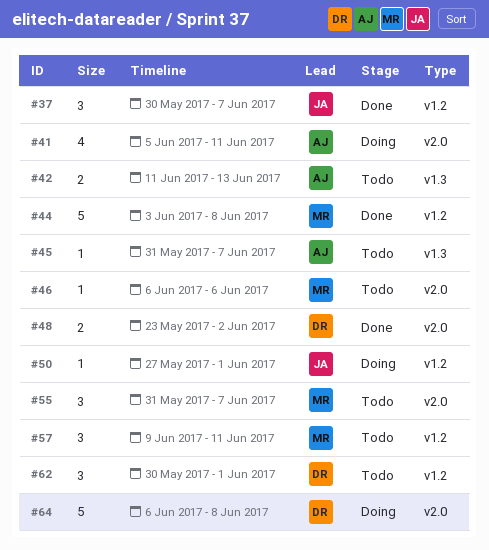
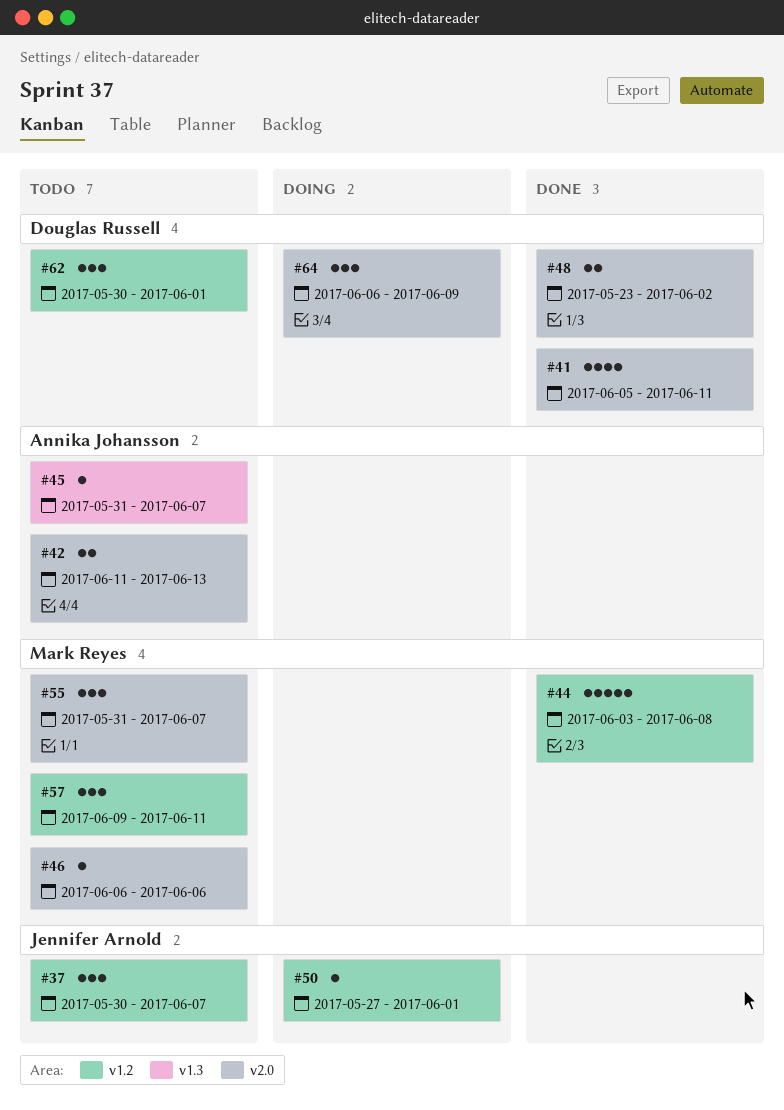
#37, status: Done -> Todo
#41, status: Doing -> Done
#41, owner: Annika Johansson -> Douglas Russell
#42, label: v1.3 -> v2.0
#64, estimate: 5 -> 3
#64, due: Jun 8 -> Jun 9

